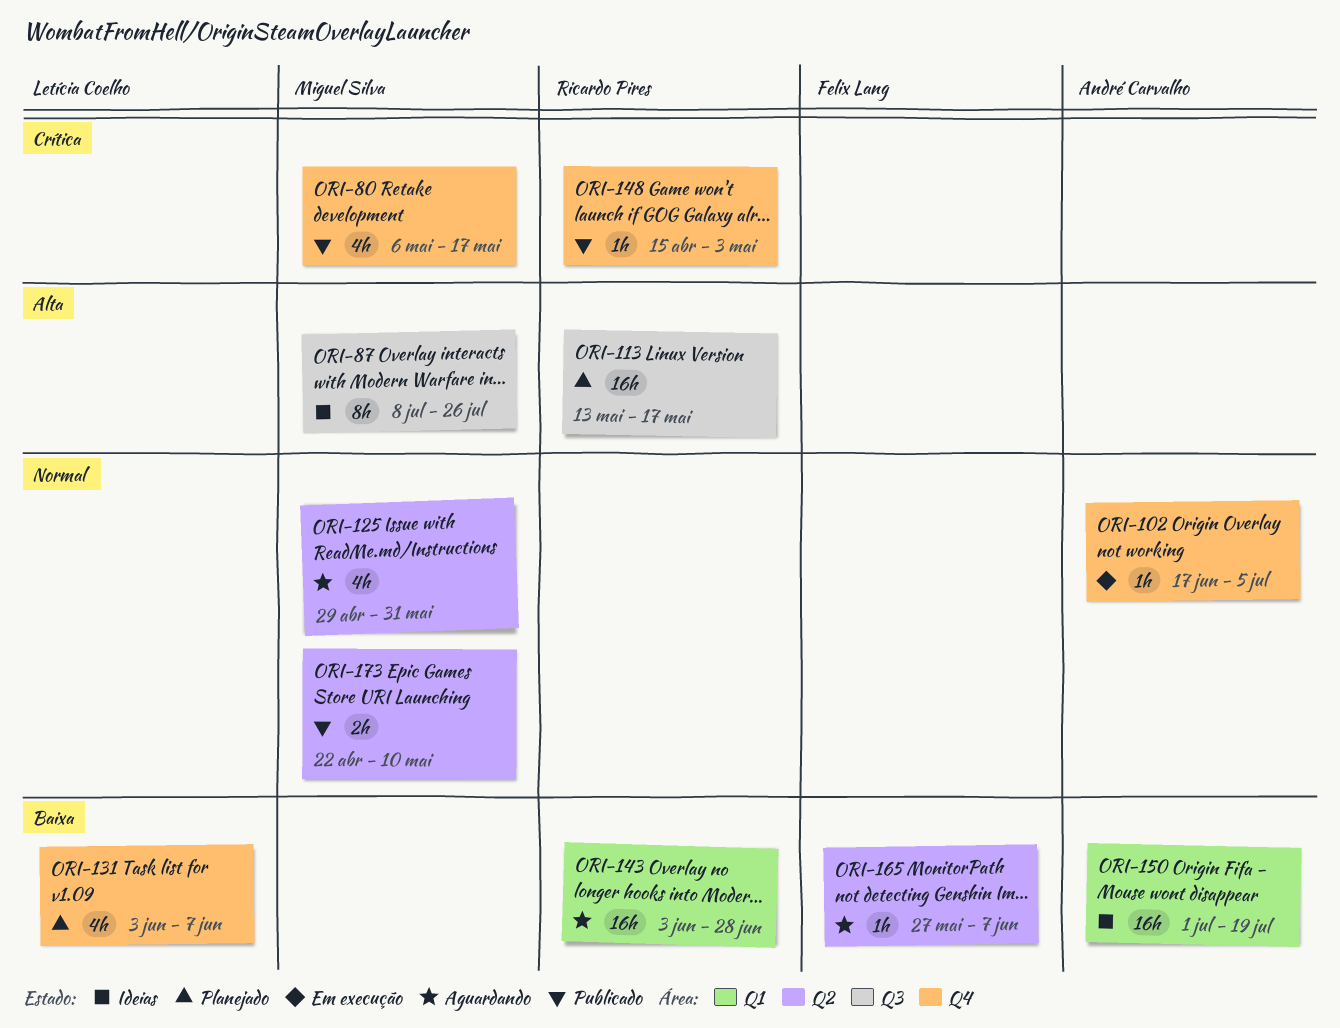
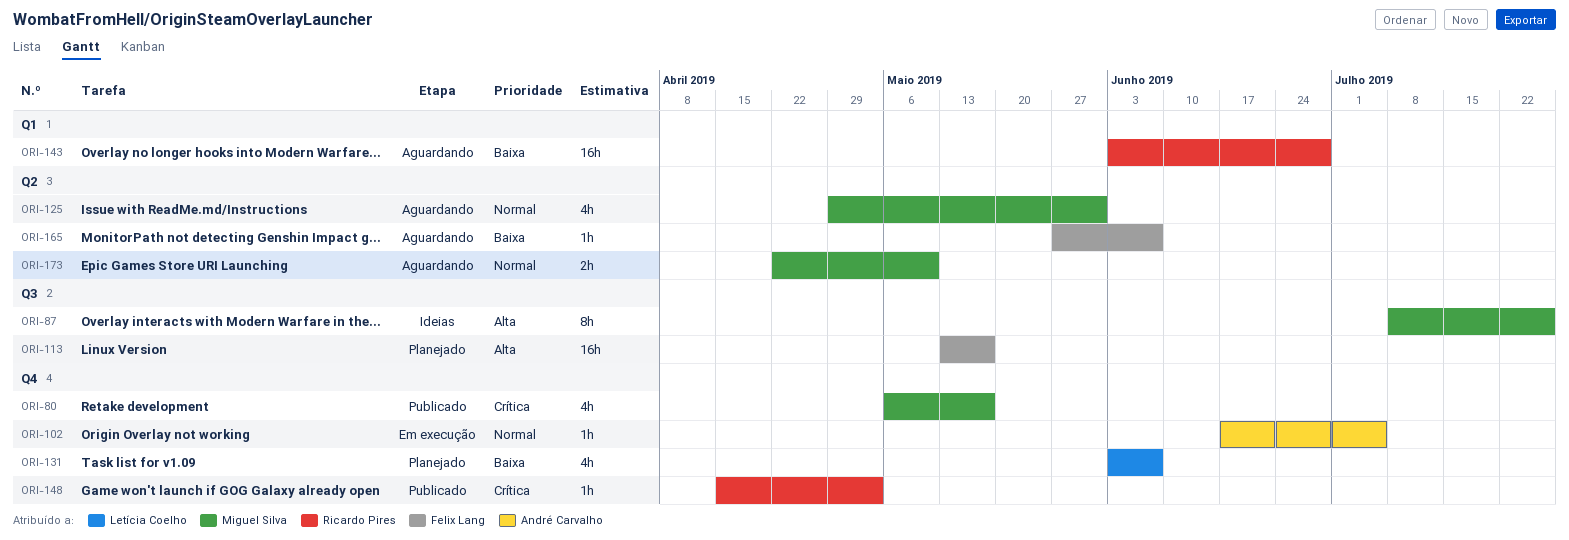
ORI-113, owner: Ricardo Pires -> Felix Lang
ORI-150: present -> none
ORI-173, status: Publicado -> Aguardando

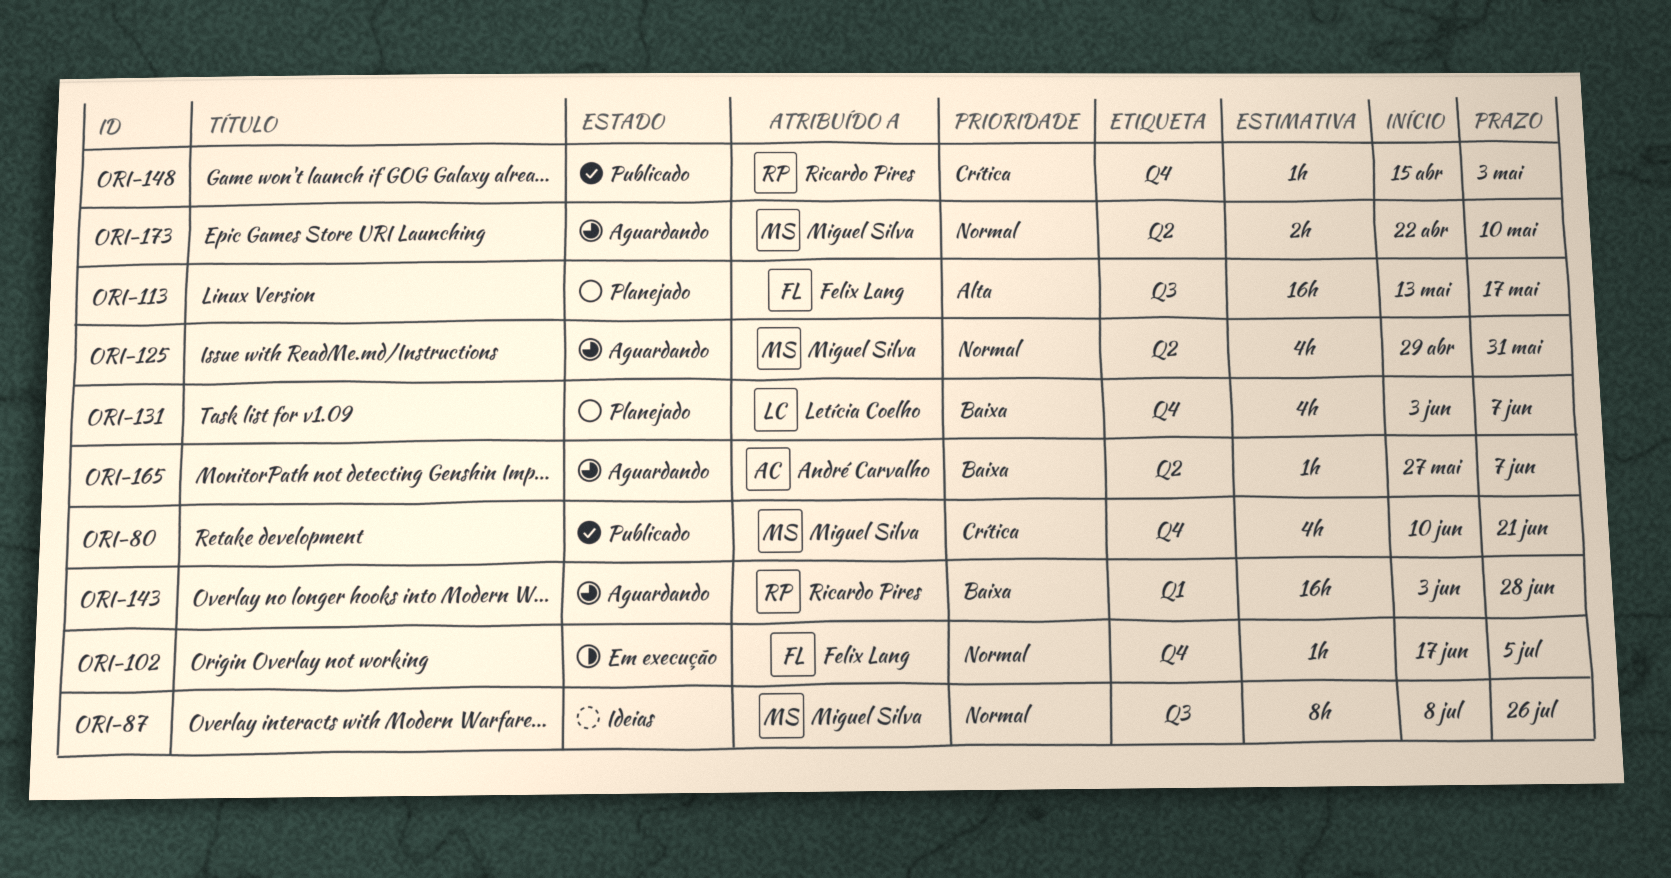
ORI-80, start: May 6 -> Jun 10
ORI-80, due: May 17 -> Jun 21
ORI-87, priority: Alta -> Normal
ORI-102, owner: André Carvalho -> Felix Lang
ORI-165, owner: Felix Lang -> André Carvalho

